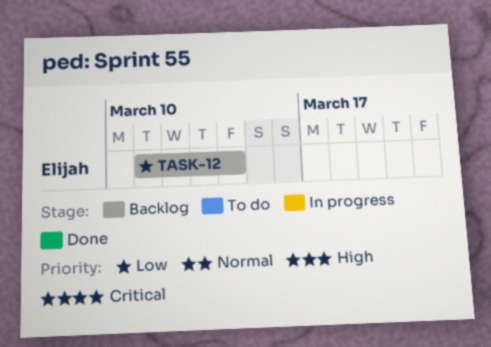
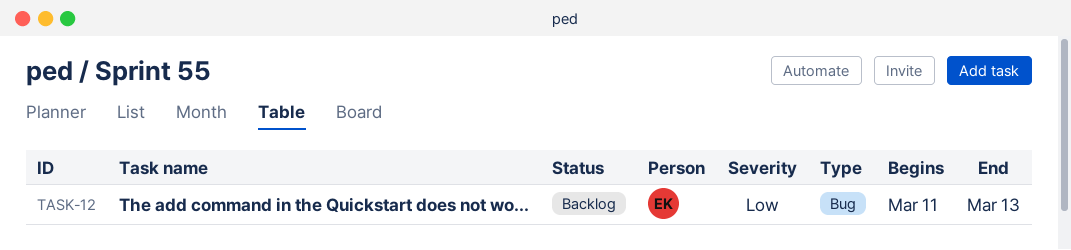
TASK-12, due: Mar 14 -> Mar 13

